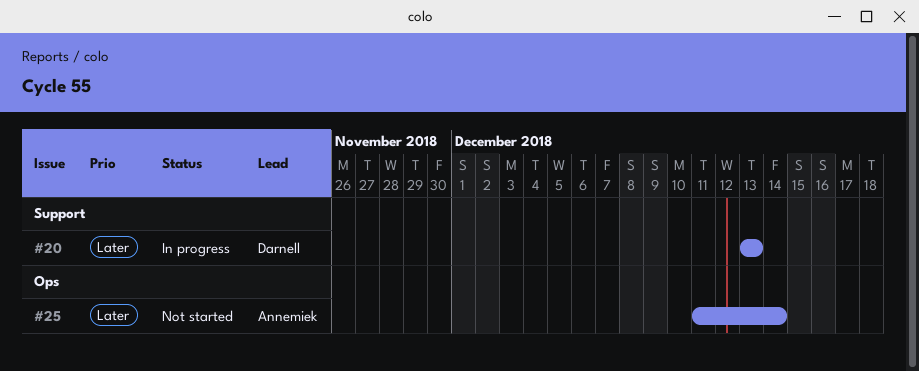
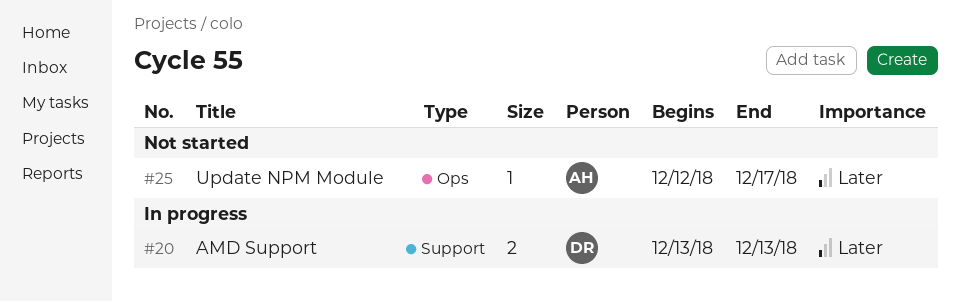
#25, start: Dec 11 -> Dec 12
#25, due: Dec 14 -> Dec 17

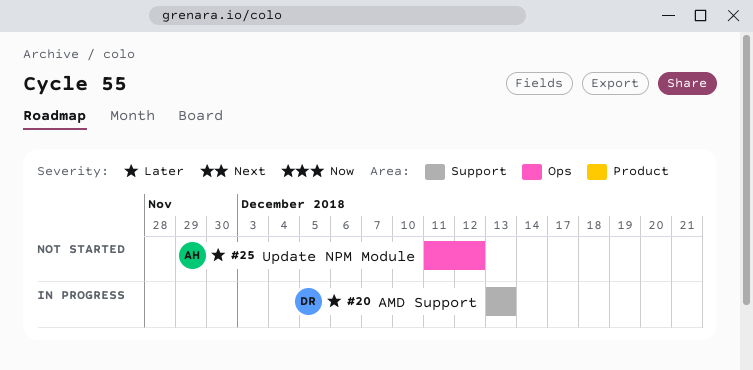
#25, start: Dec 12 -> Dec 11
#25, due: Dec 17 -> Dec 12

